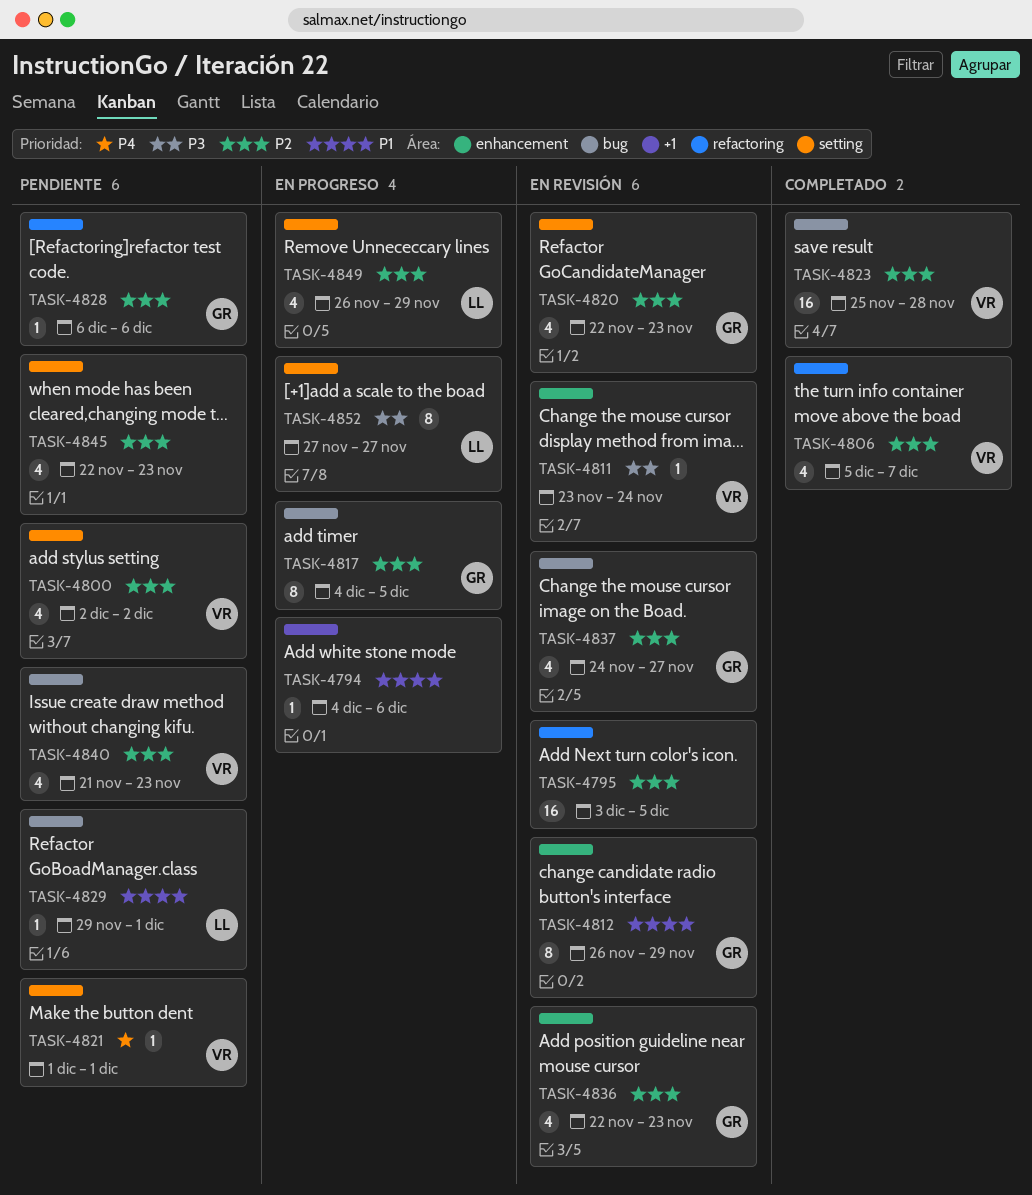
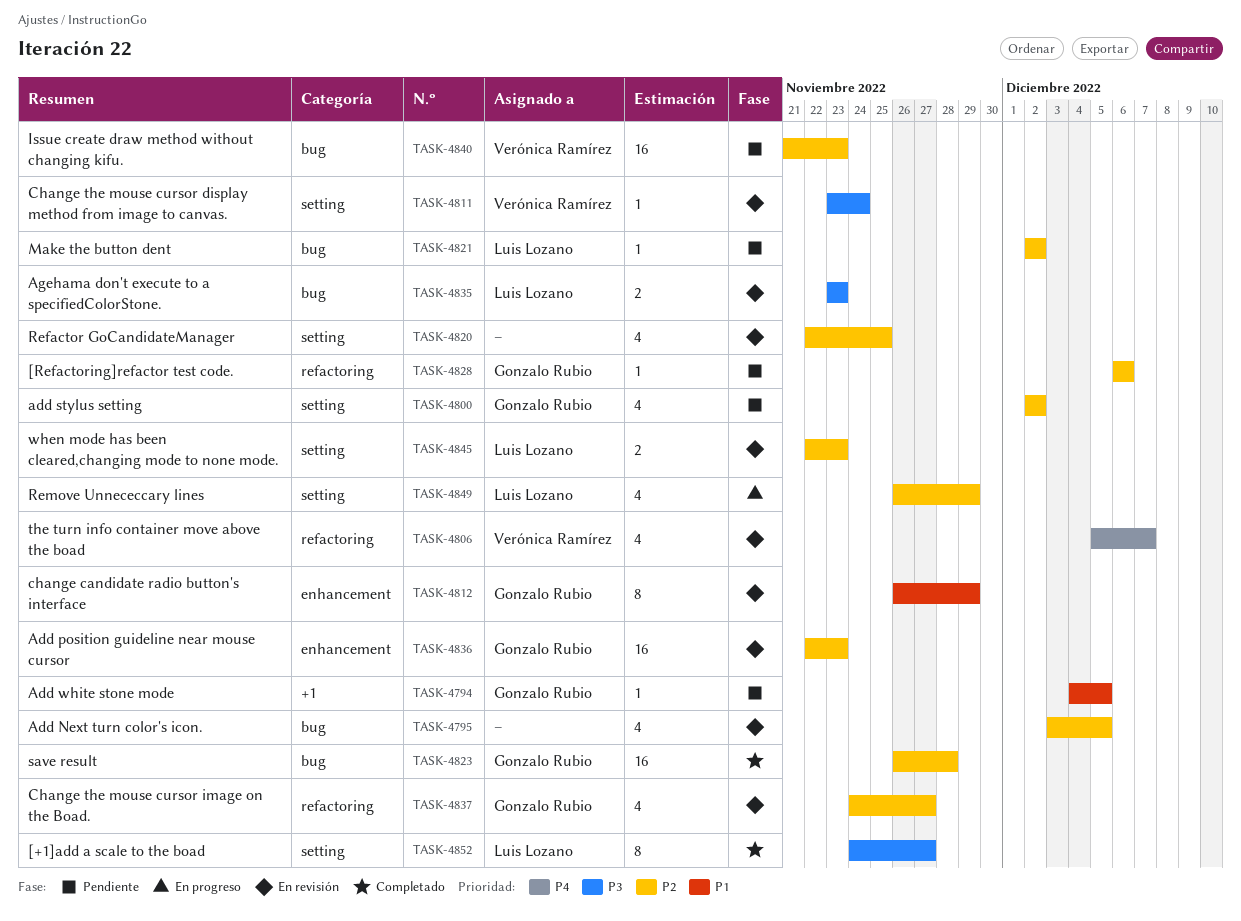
TASK-4794, status: En progreso -> Pendiente
TASK-4794, owner: none -> Gonzalo Rubio
TASK-4794, due: Dec 6 -> Dec 5
TASK-4795, label: refactoring -> bug
TASK-4795, estimate: 16 -> 4
TASK-4800, owner: Verónica Ramírez -> Gonzalo Rubio
TASK-4806, status: Completado -> En revisión
TASK-4806, priority: P2 -> P4
TASK-4811, label: enhancement -> setting
TASK-4817: present -> none
TASK-4820, owner: Gonzalo Rubio -> none
TASK-4820, due: Nov 23 -> Nov 25
TASK-4821, owner: Verónica Ramírez -> Luis Lozano
TASK-4821, priority: P4 -> P2
TASK-4821, label: setting -> bug
TASK-4821, start: Dec 1 -> Dec 2
TASK-4821, due: Dec 1 -> Dec 2
TASK-4823, owner: Verónica Ramírez -> Gonzalo Rubio
TASK-4823, start: Nov 25 -> Nov 26
TASK-4829: present -> none
TASK-4835: none -> present
TASK-4836, estimate: 4 -> 16
TASK-4837, label: bug -> refactoring
TASK-4840, estimate: 4 -> 16
TASK-4845, status: Pendiente -> En revisión
TASK-4845, owner: none -> Luis Lozano
TASK-4845, estimate: 4 -> 2
TASK-4852, status: En progreso -> Completado
TASK-4852, start: Nov 27 -> Nov 24

